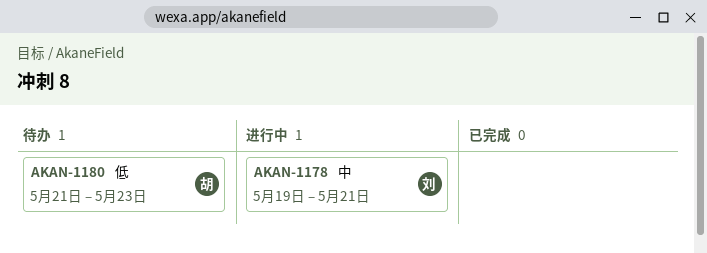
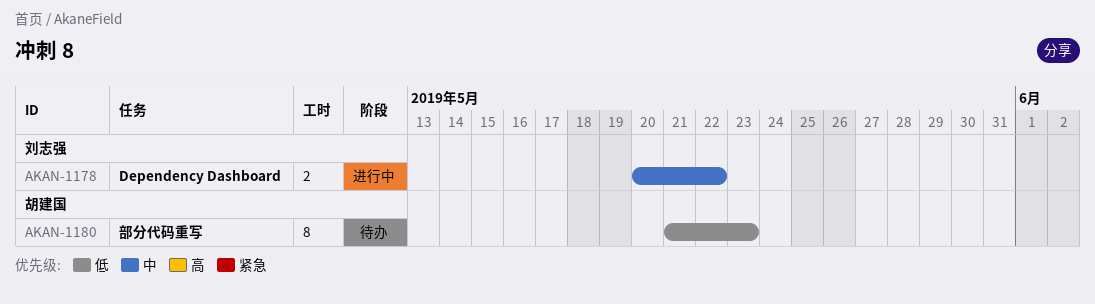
AKAN-1178, start: May 19 -> May 20
AKAN-1178, due: May 21 -> May 22

